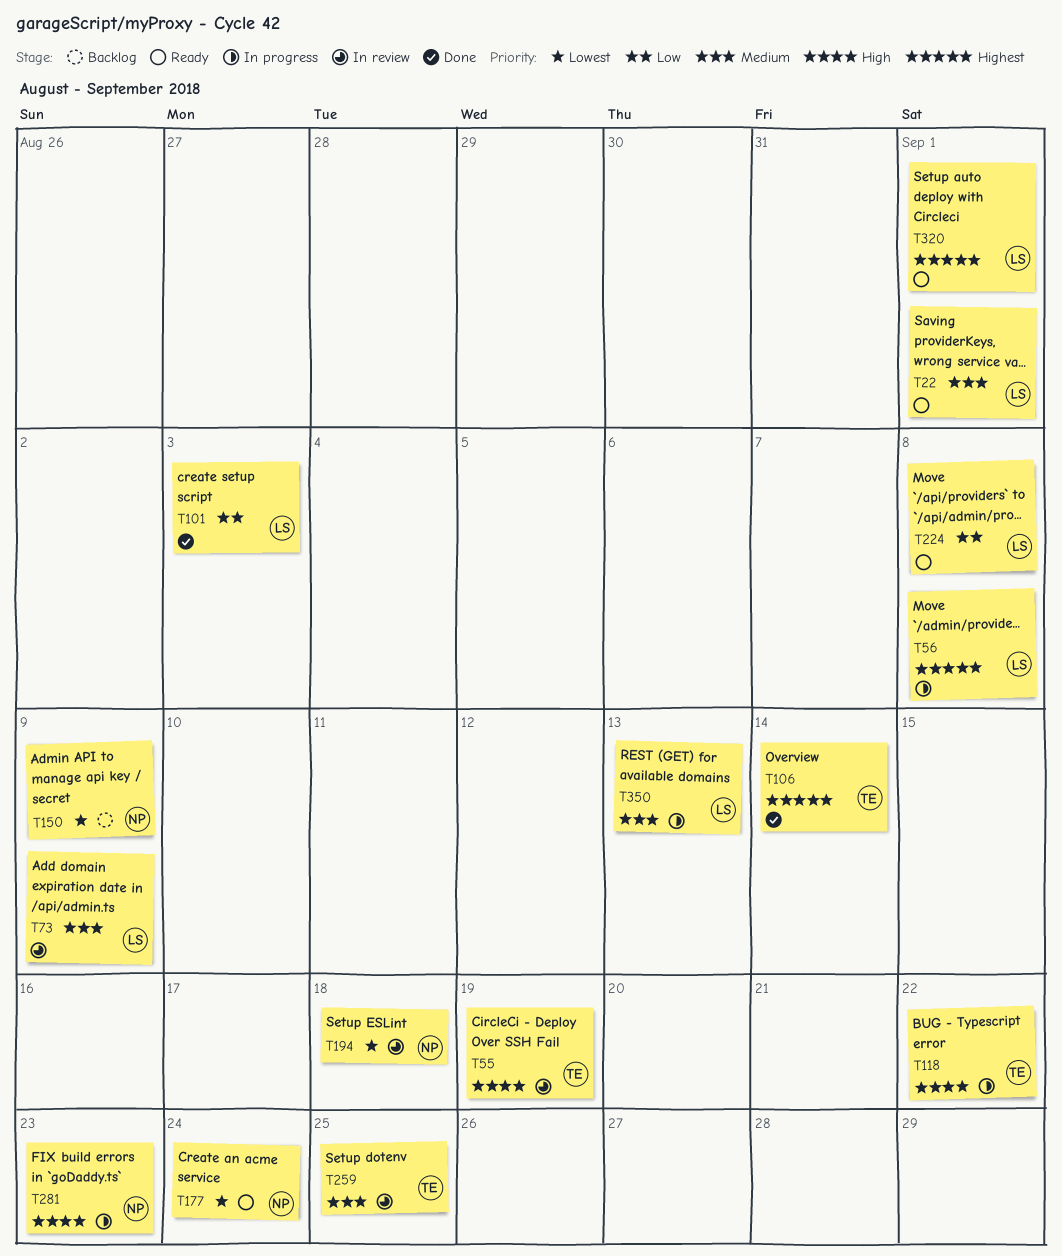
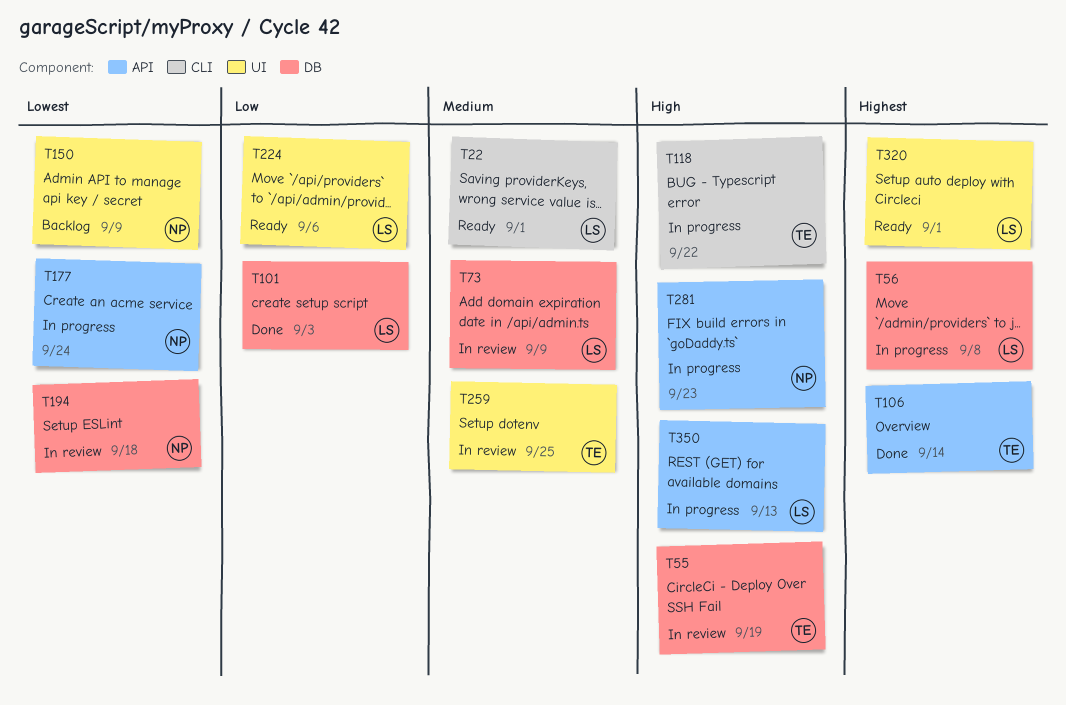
T177, status: Ready -> In progress
T224, due: Sep 8 -> Sep 6
T350, priority: Medium -> High

